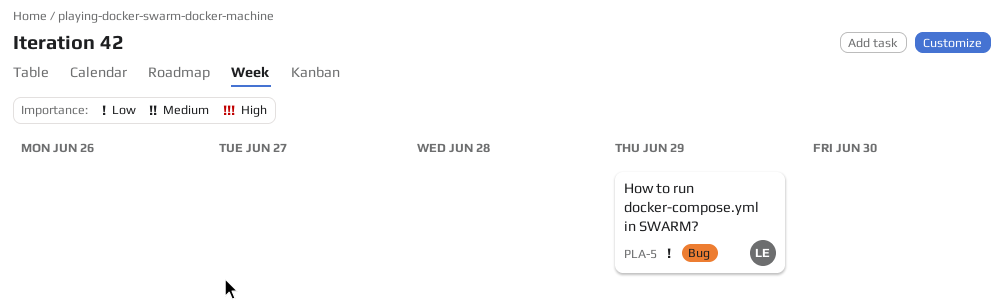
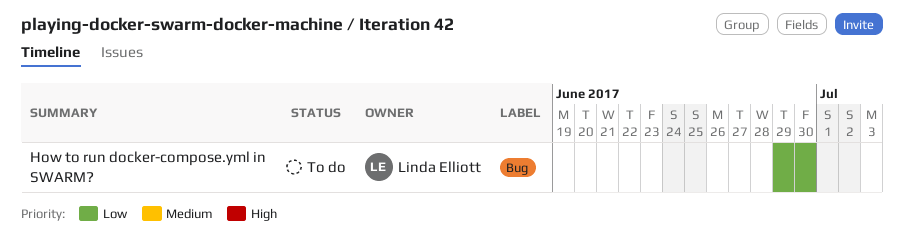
How to run docker-compose.yml in SWARM?, due: Jun 29 -> Jun 30

